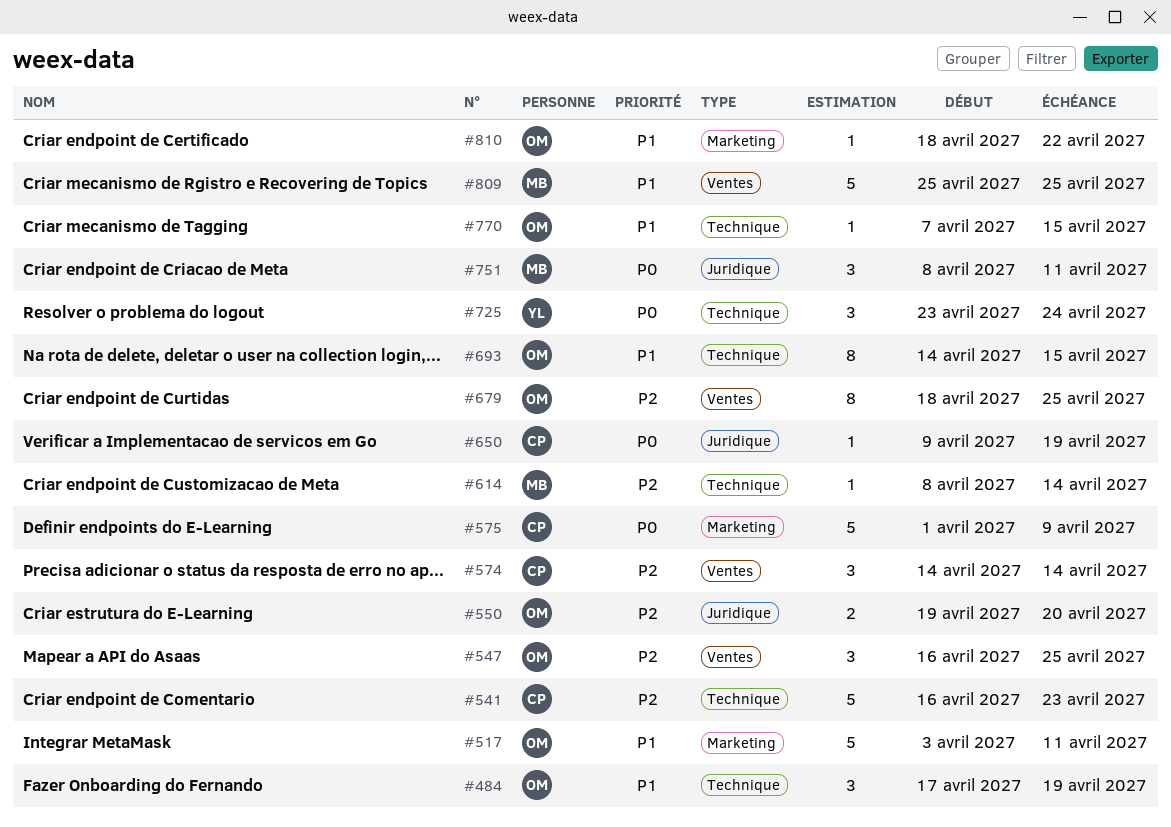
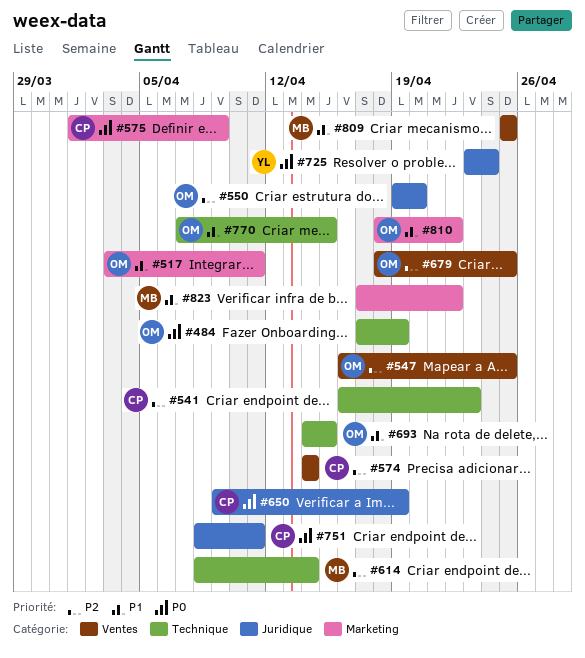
#484, priority: P1 -> P0
#725, label: Technique -> Juridique
#751, owner: MB -> CP
#823: none -> present

